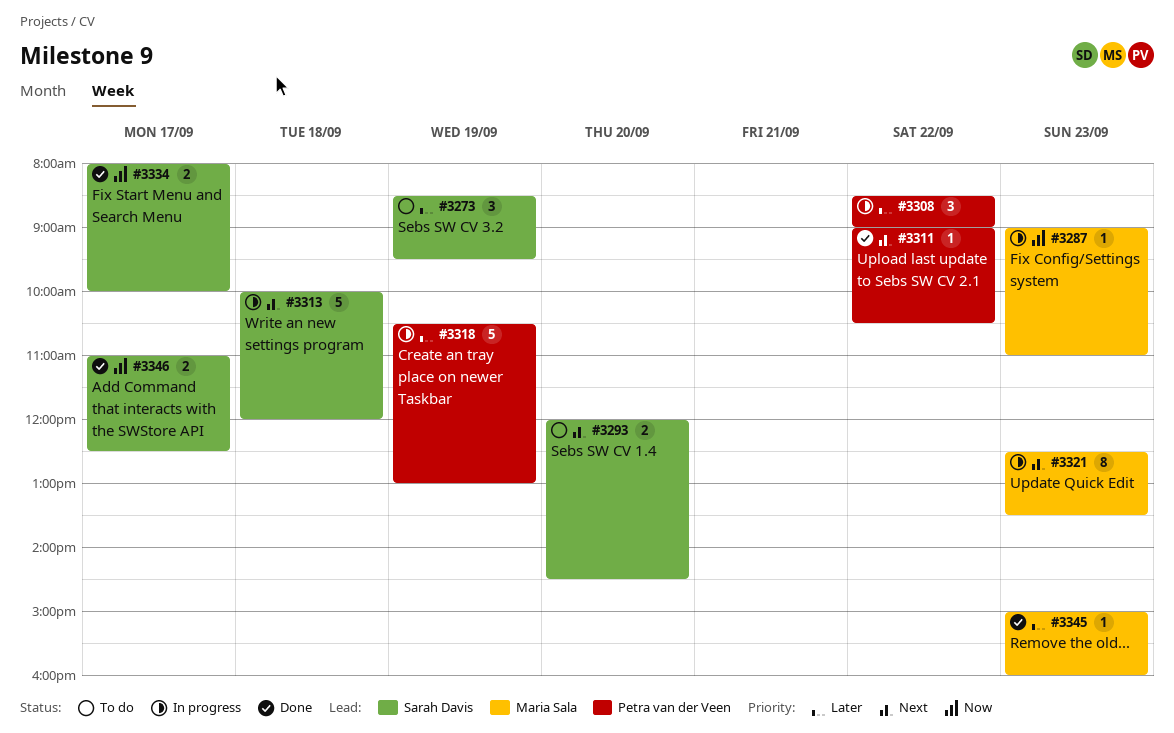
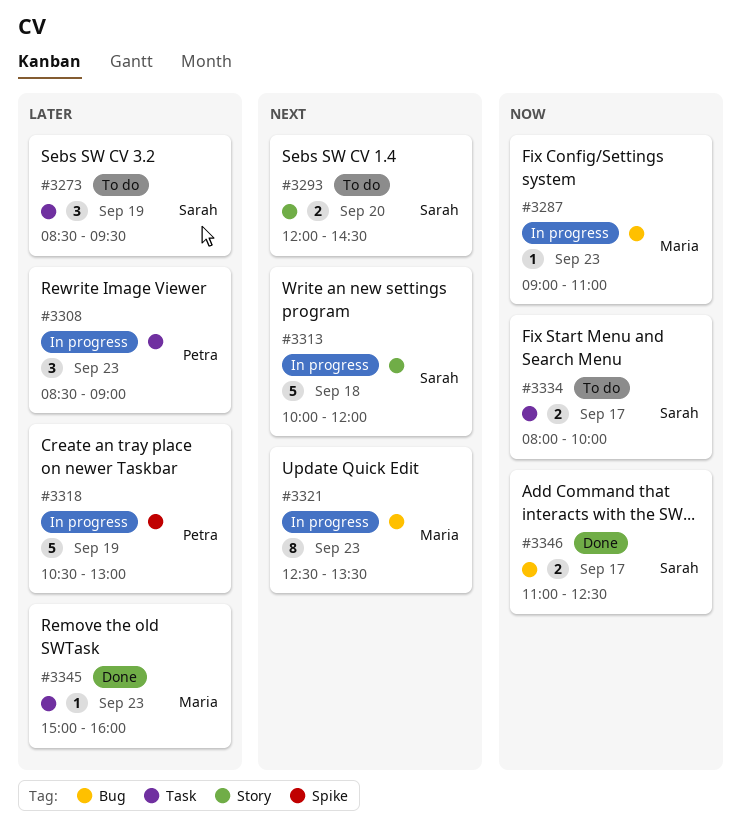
#3308, day: Sep 22 -> Sep 23
#3311: present -> none
#3334, status: Done -> To do

